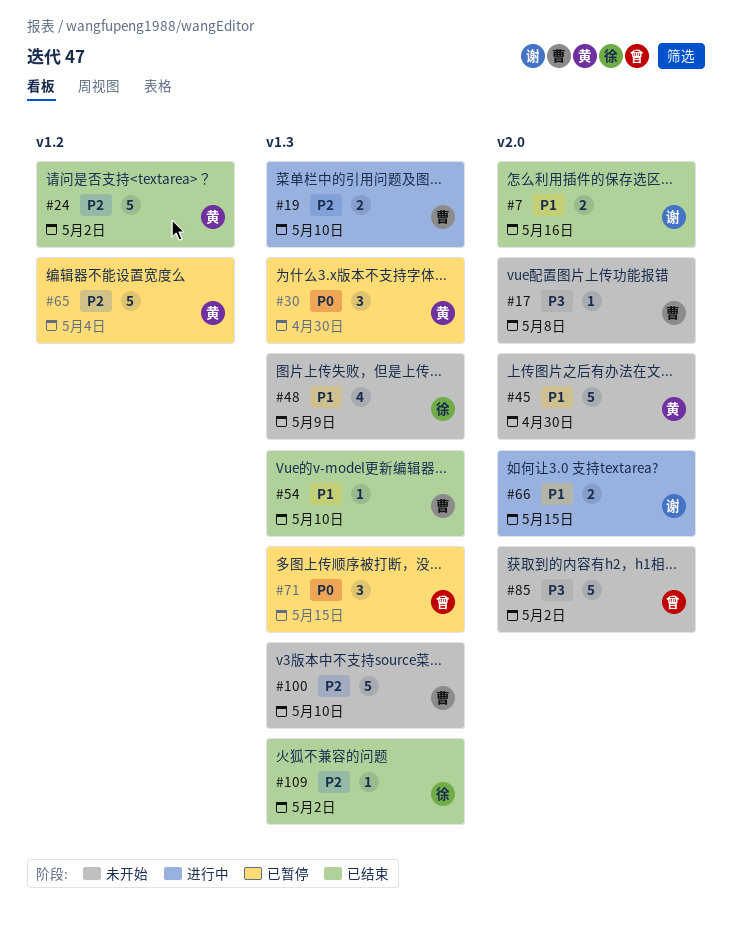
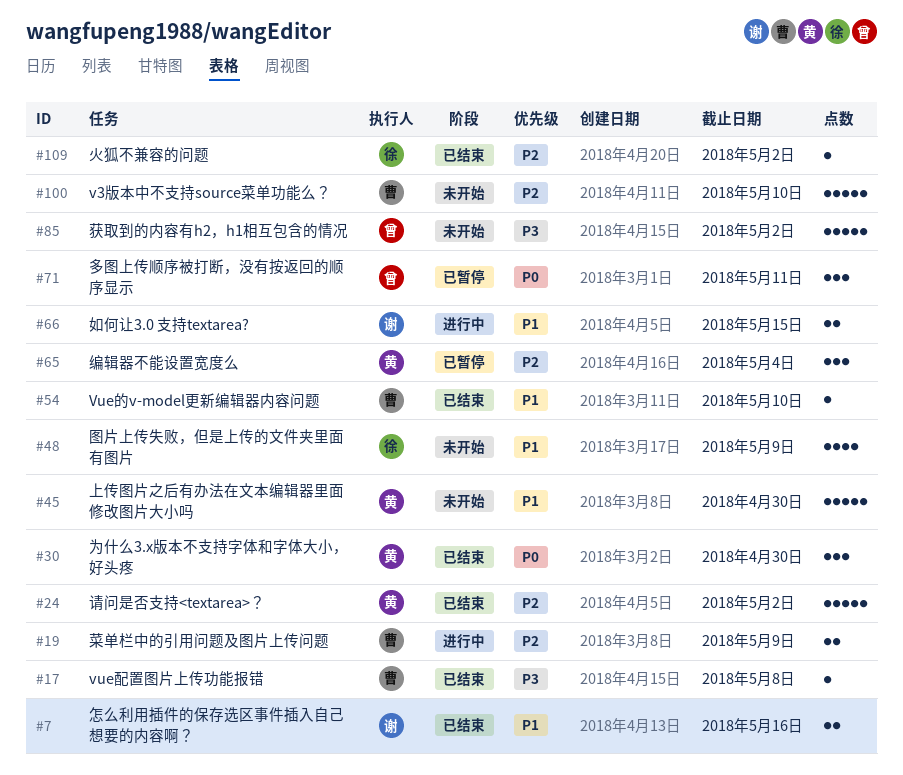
#17, status: 未开始 -> 已结束
#19, due: May 10 -> May 9
#30, status: 已暂停 -> 已结束
#65, estimate: 5 -> 3
#71, due: May 15 -> May 11

